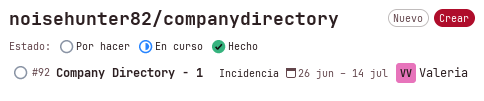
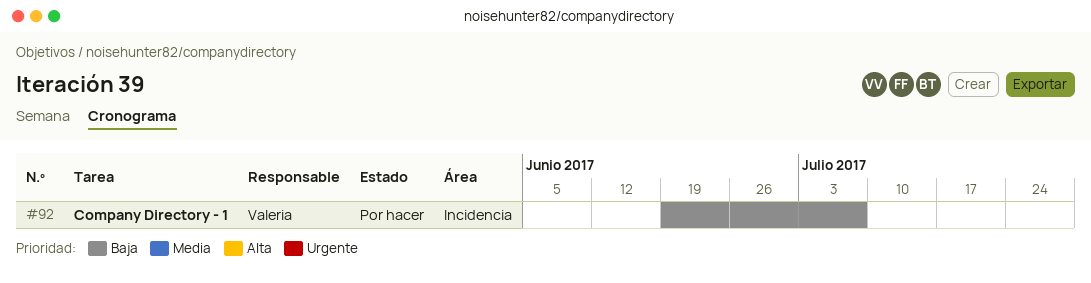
#92, start: Jun 26 -> Jun 19
#92, due: Jul 14 -> Jul 7

